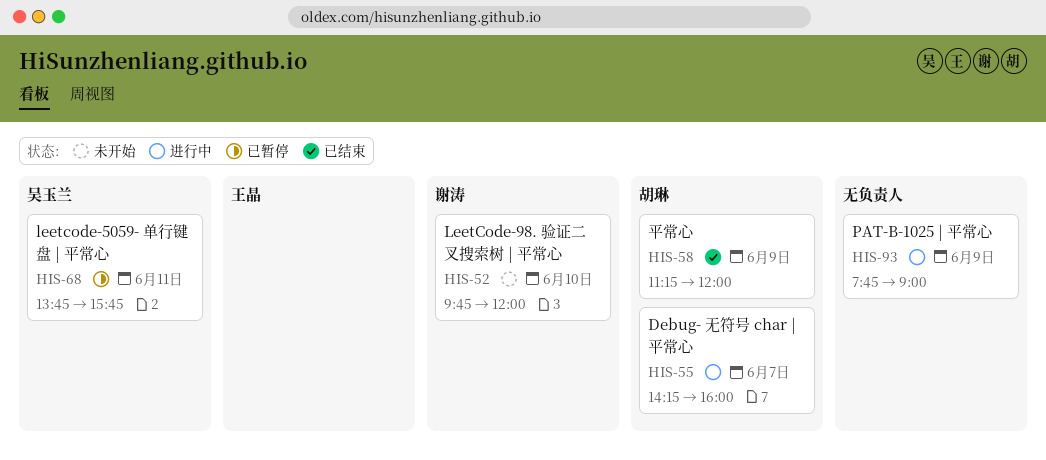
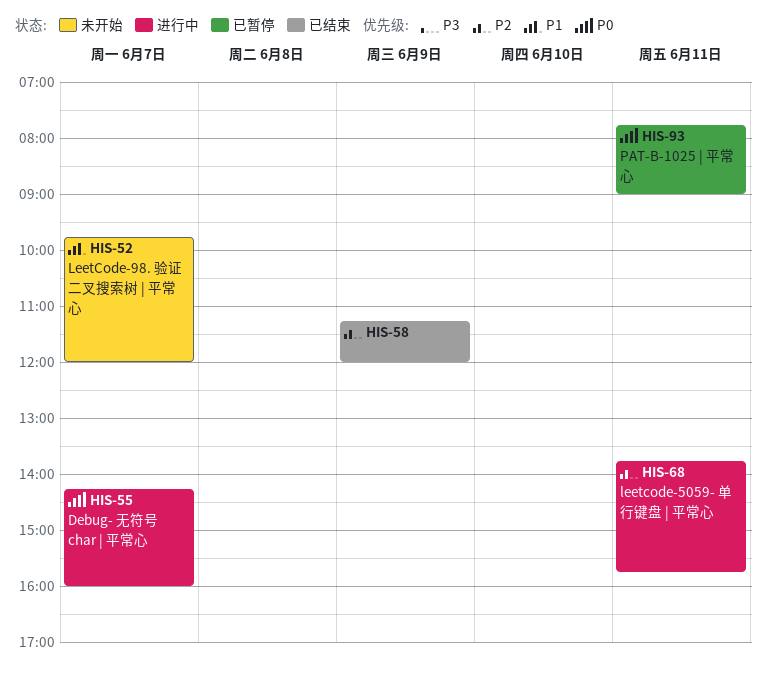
HIS-52, day: Jun 10 -> Jun 7
HIS-68, status: 已暂停 -> 进行中
HIS-93, status: 进行中 -> 已暂停
HIS-93, day: Jun 9 -> Jun 11

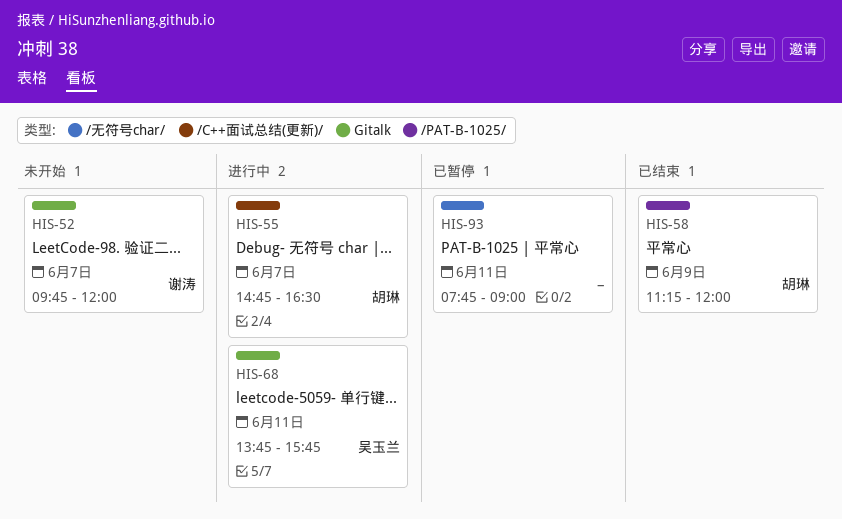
HIS-55, begins: 14:15 -> 14:45
HIS-55, ends: 16:00 -> 16:30

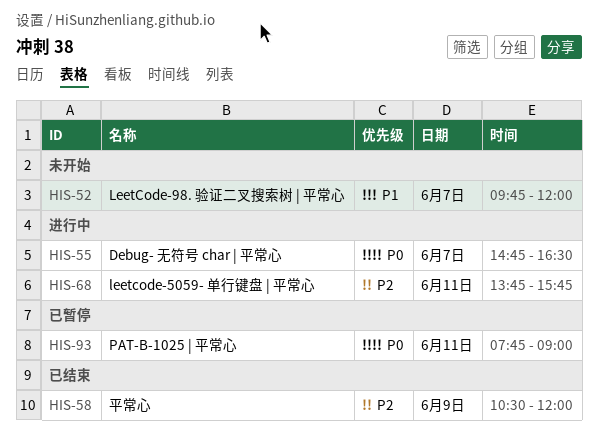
HIS-58, begins: 11:15 -> 10:30

